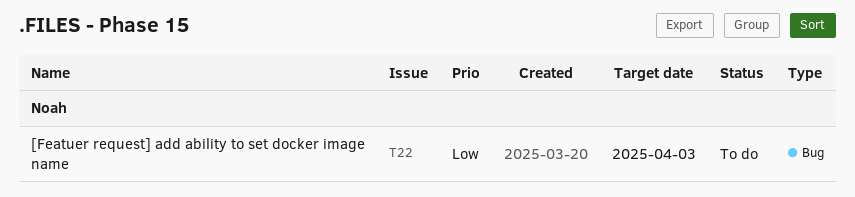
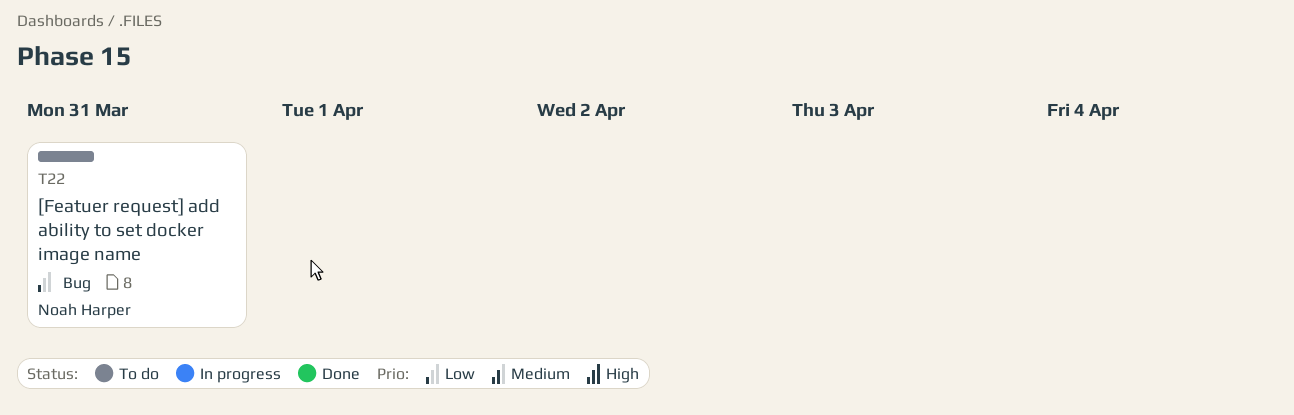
T22, due: Apr 3 -> Mar 31

